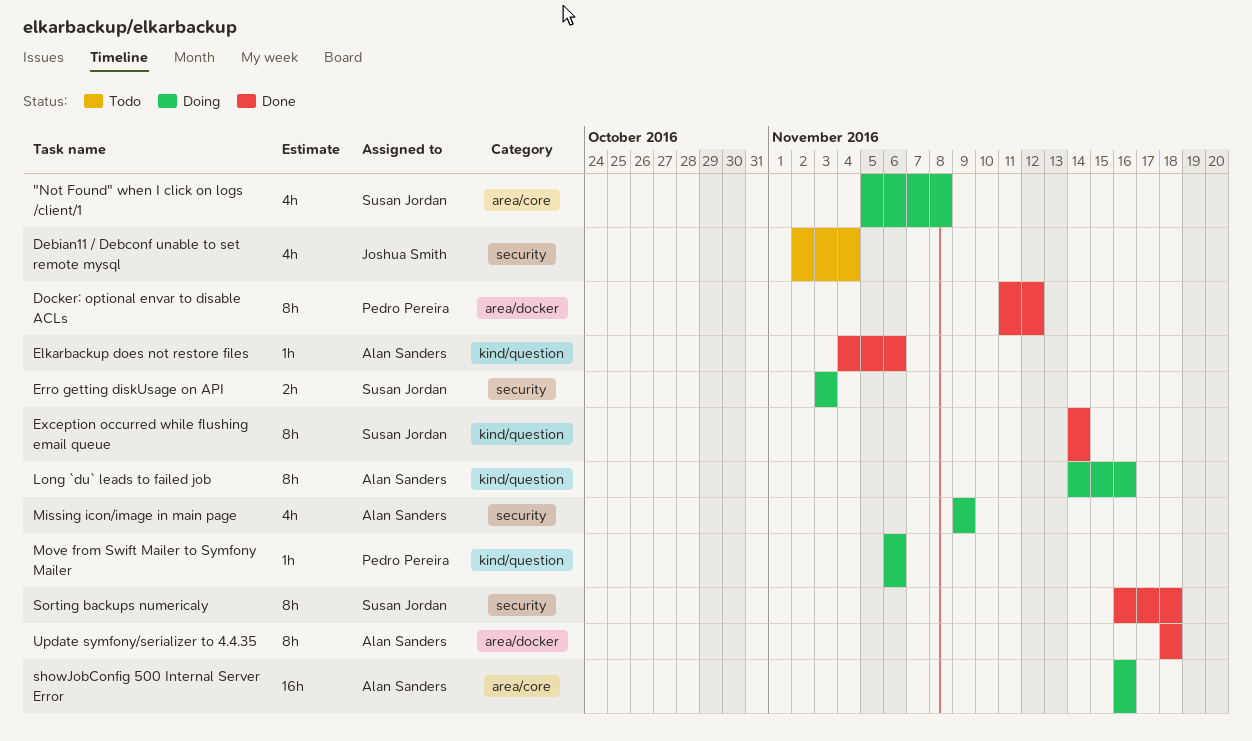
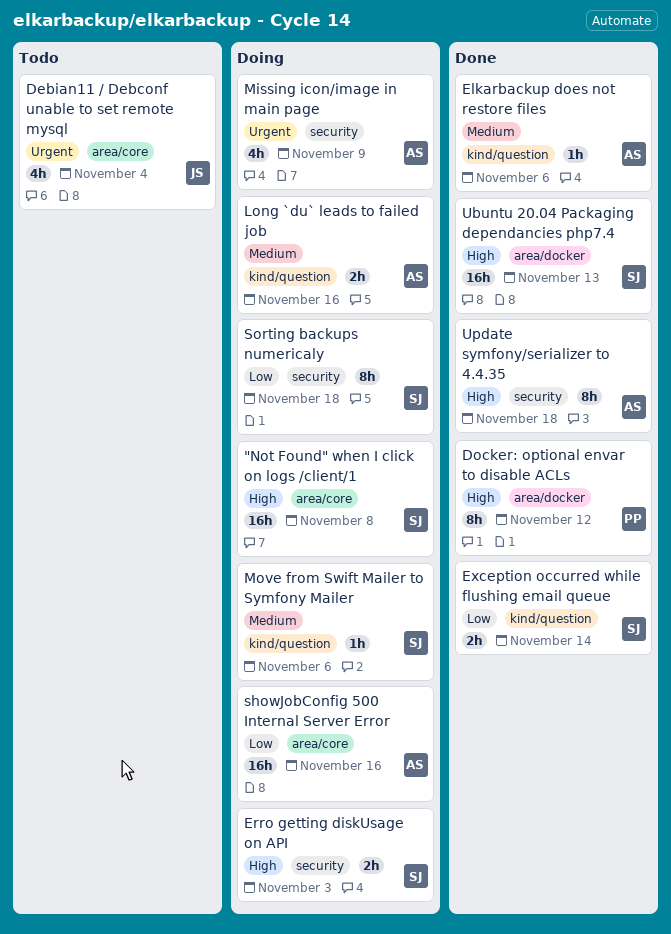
"Not Found" when I click on logs /client/1, estimate: 4h -> 16h
Debian11 / Debconf unable to set remote mysql, label: security -> area/core
Exception occurred while flushing email queue, estimate: 8h -> 2h
Long `du` leads to failed job, estimate: 8h -> 2h
Move from Swift Mailer to Symfony Mailer, owner: Pedro Pereira -> Susan Jordan
Sorting backups numericaly, status: Done -> Doing
Ubuntu 20.04 Packaging dependancies php7.4: none -> present
Update symfony/serializer to 4.4.35, label: area/docker -> security

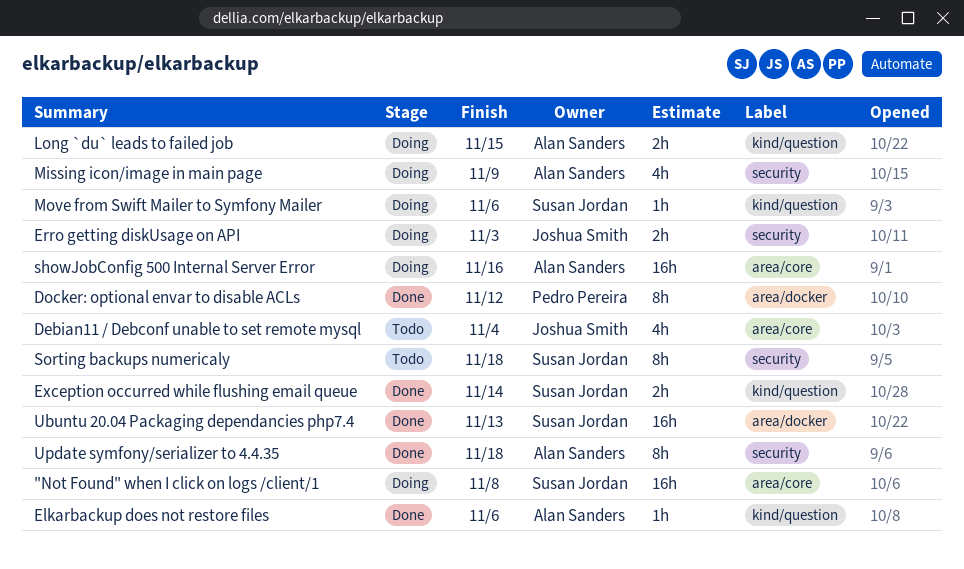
Erro getting diskUsage on API, owner: Susan Jordan -> Joshua Smith
Long `du` leads to failed job, due: Nov 16 -> Nov 15
Sorting backups numericaly, status: Doing -> Todo

